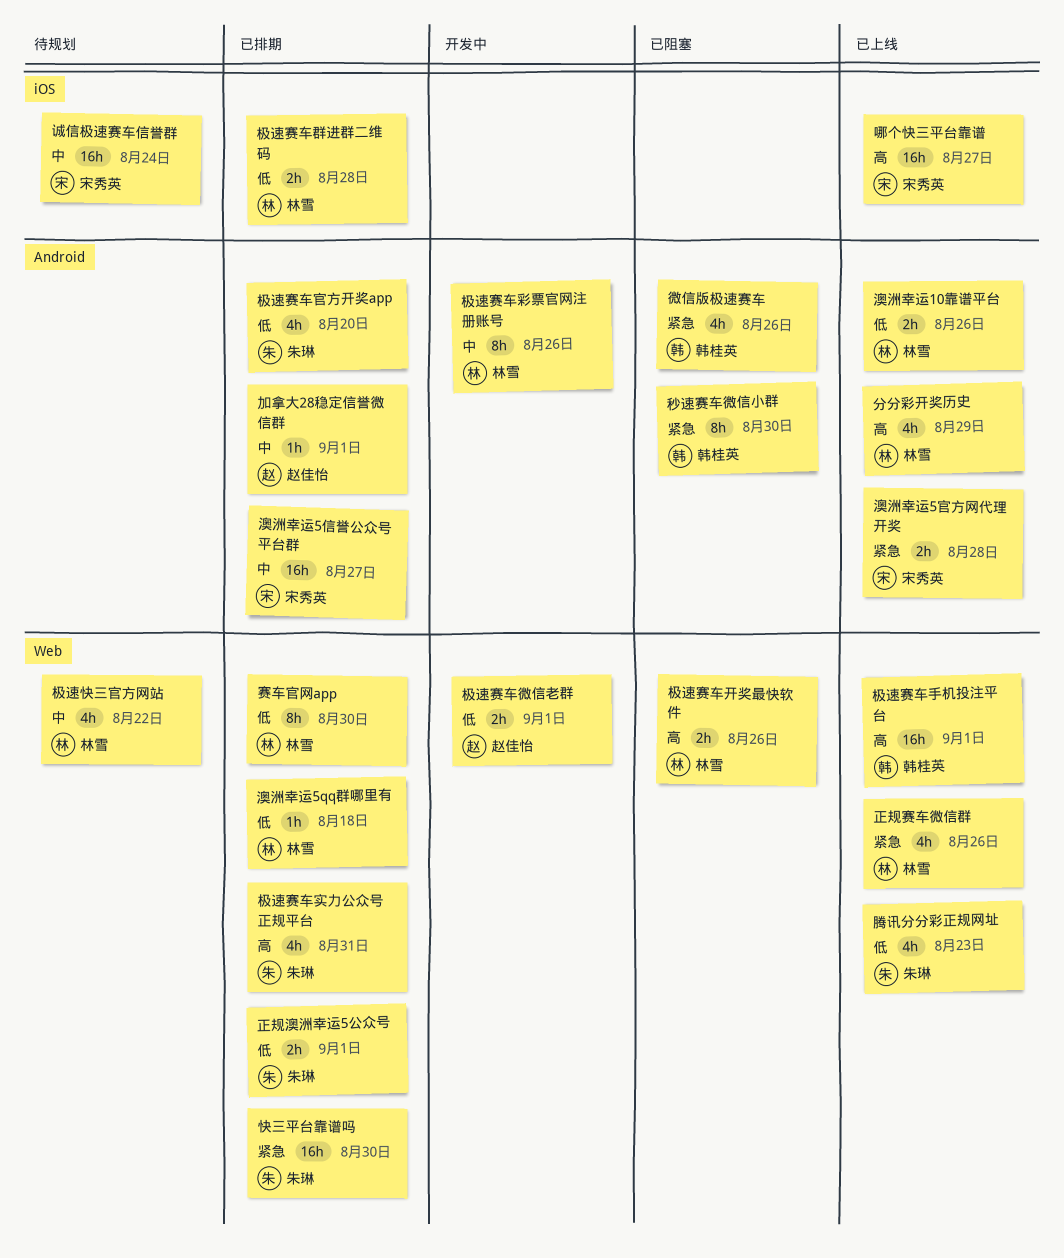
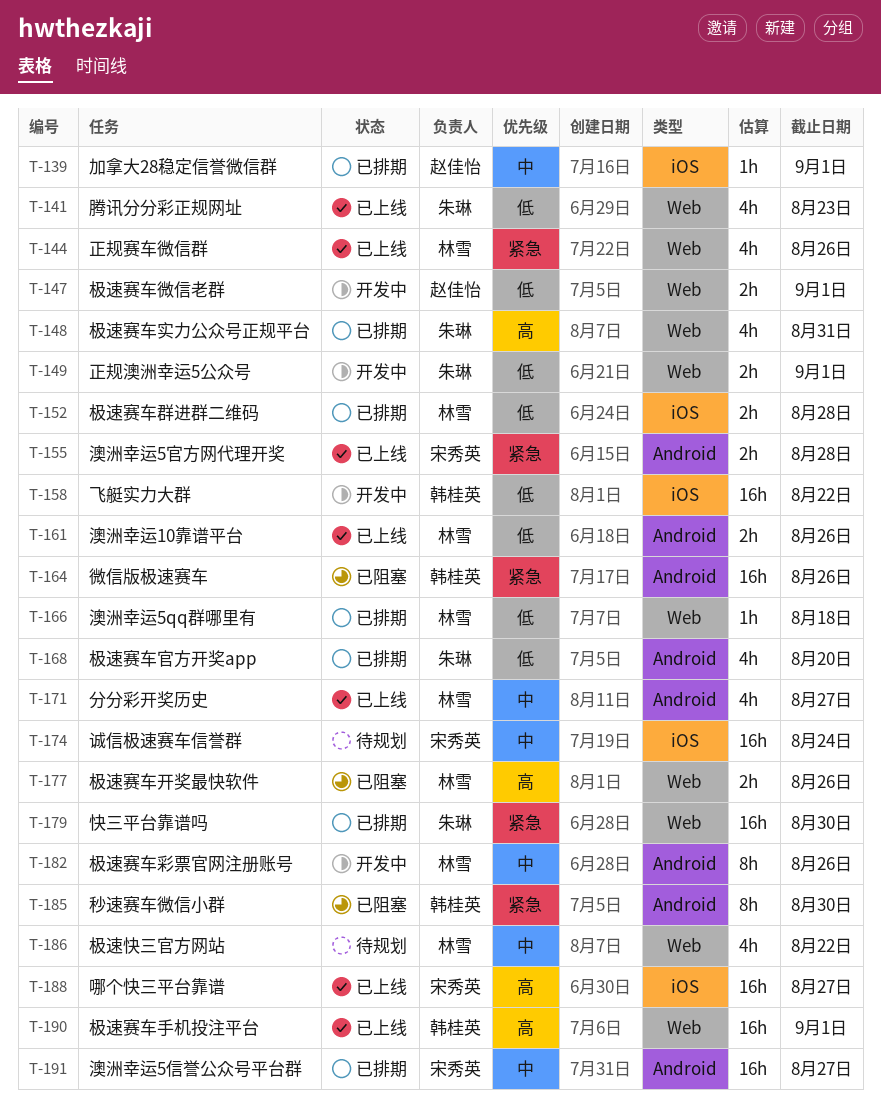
分分彩开奖历史, priority: 高 -> 中
分分彩开奖历史, due: Aug 29 -> Aug 27
加拿大28稳定信誉微信群, label: Android -> iOS
微信版极速赛车, estimate: 4h -> 16h
正规澳洲幸运5公众号, status: 已排期 -> 开发中
赛车官网app: present -> none
飞艇实力大群: none -> present

